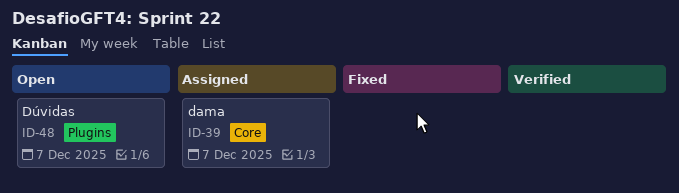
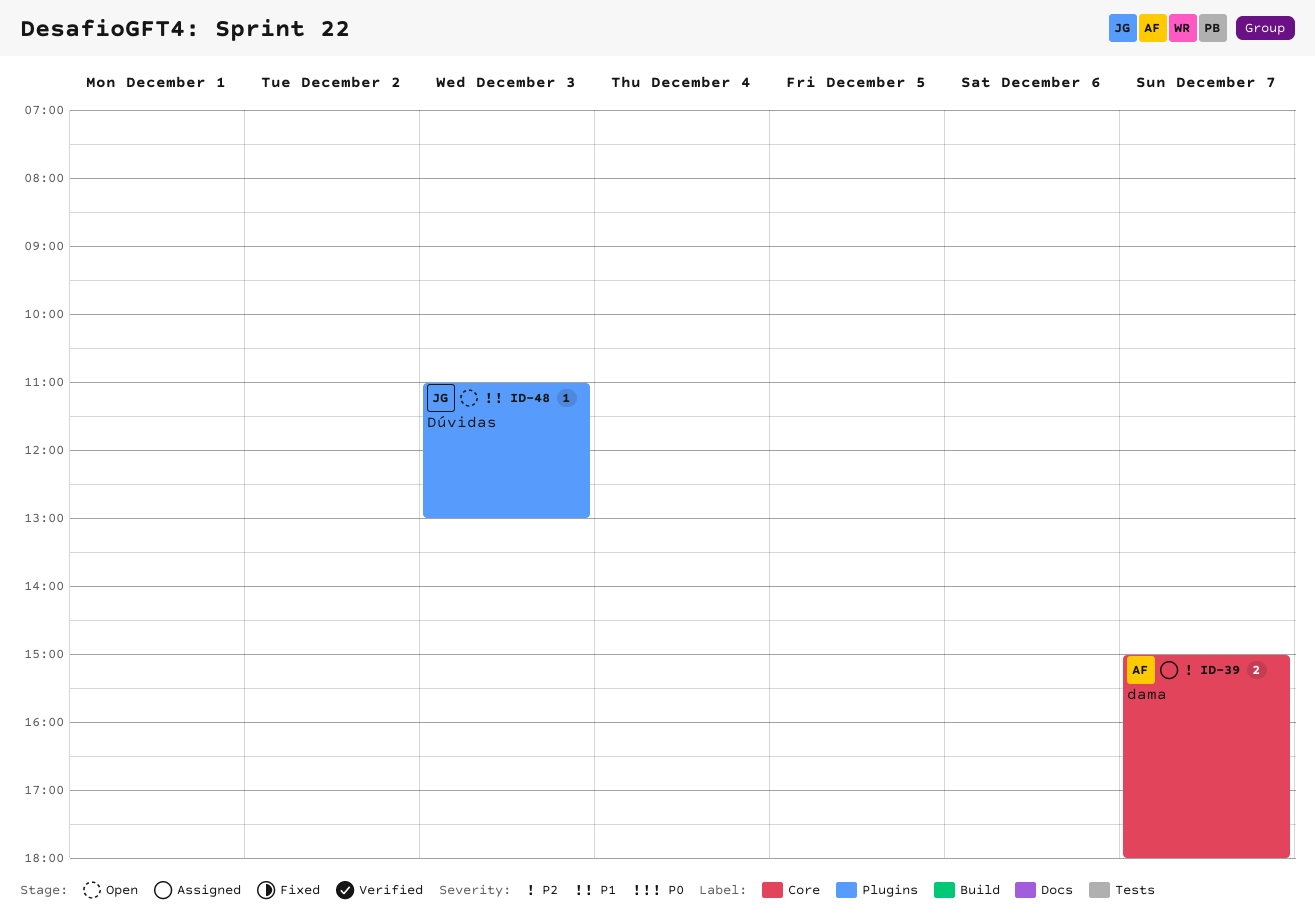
ID-48, day: Dec 7 -> Dec 3

